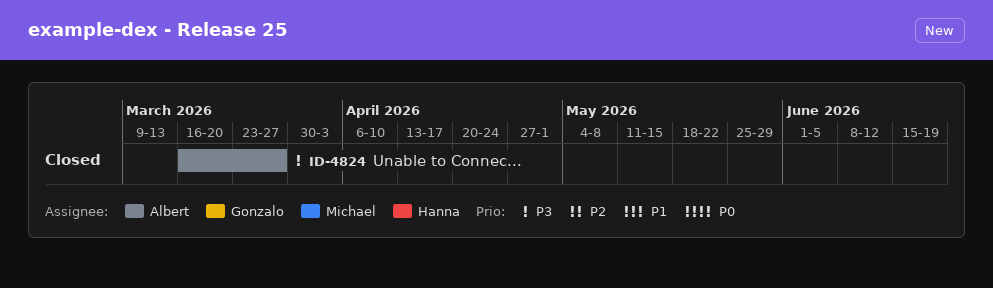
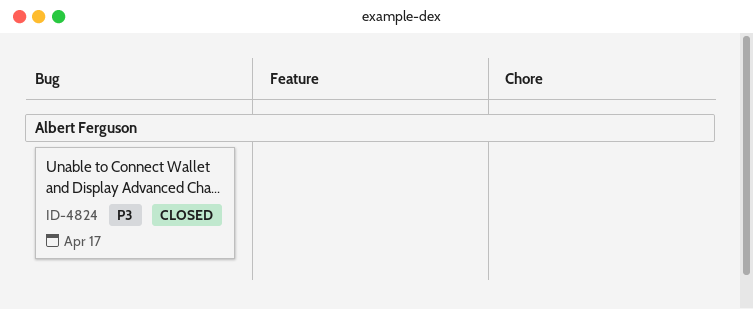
ID-4824, due: Mar 27 -> Apr 17

